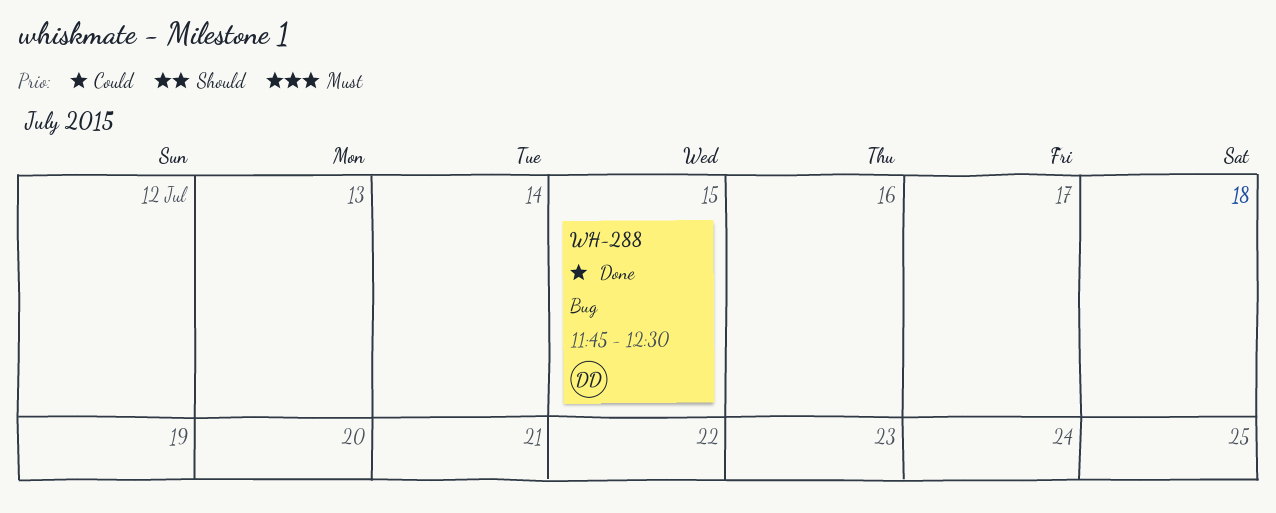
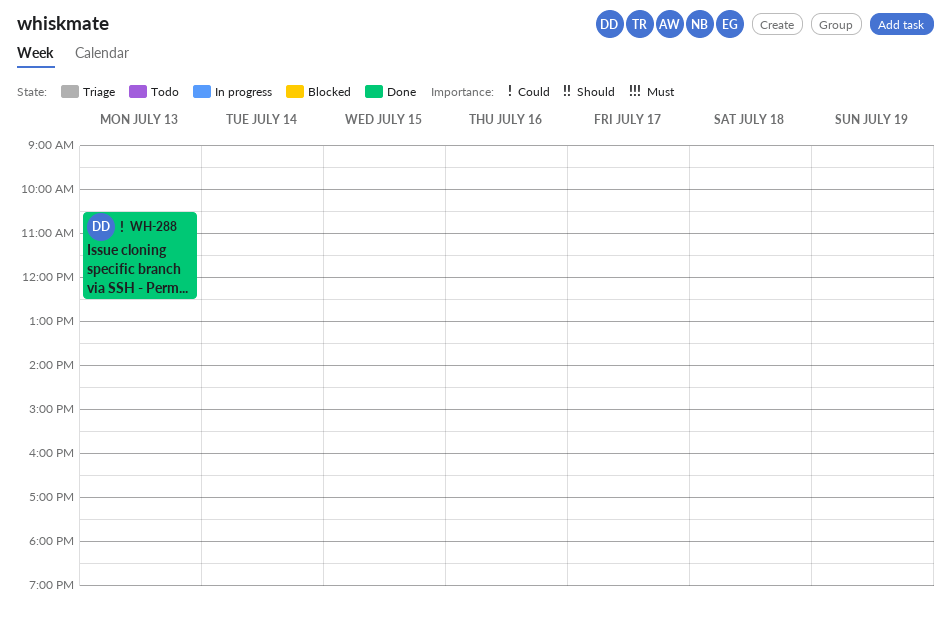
WH-288, day: Jul 15 -> Jul 13
WH-288, begins: 11:45 -> 10:30

